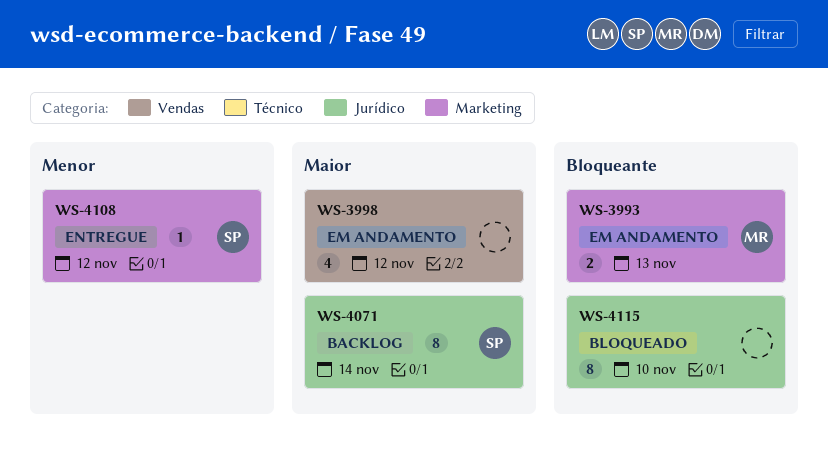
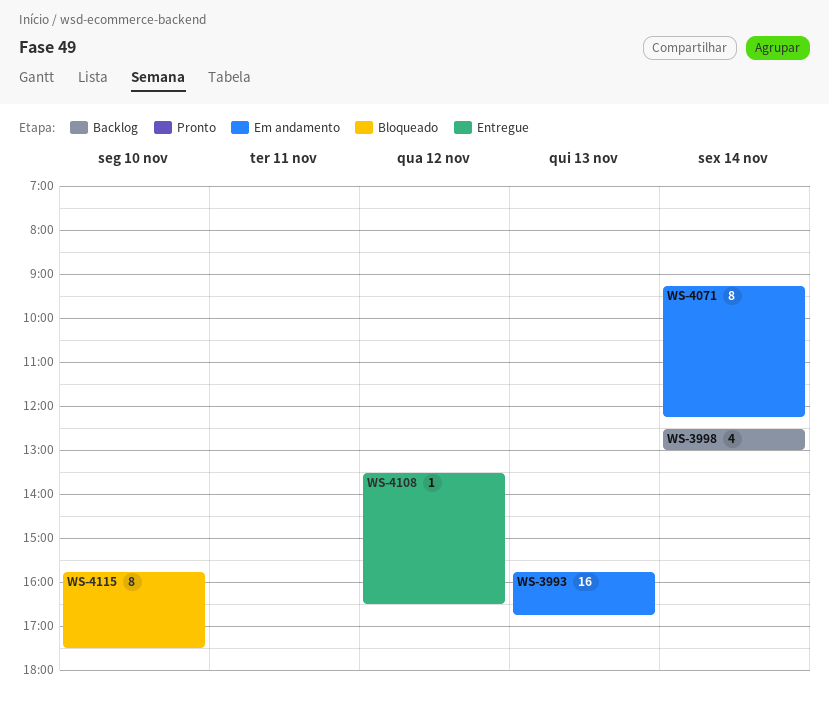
WS-3993, estimate: 2 -> 16
WS-3998, status: Em andamento -> Backlog
WS-3998, day: Nov 12 -> Nov 14
WS-4071, status: Backlog -> Em andamento

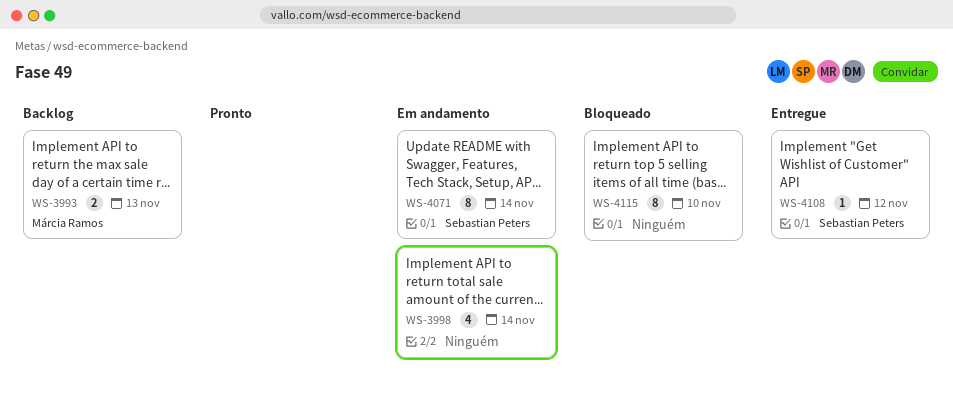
WS-3993, status: Em andamento -> Backlog
WS-3993, estimate: 16 -> 2
WS-3998, status: Backlog -> Em andamento

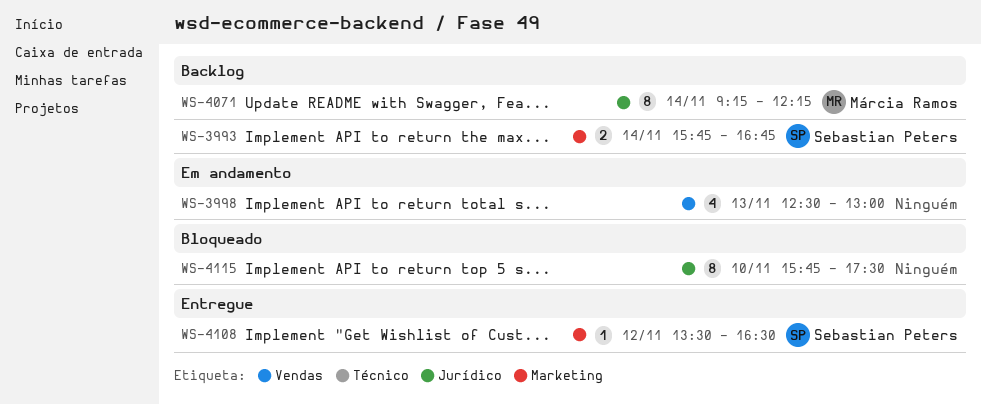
WS-3993, owner: Márcia Ramos -> Sebastian Peters
WS-3993, day: Nov 13 -> Nov 14
WS-3998, day: Nov 14 -> Nov 13
WS-4071, status: Em andamento -> Backlog
WS-4071, owner: Sebastian Peters -> Márcia Ramos

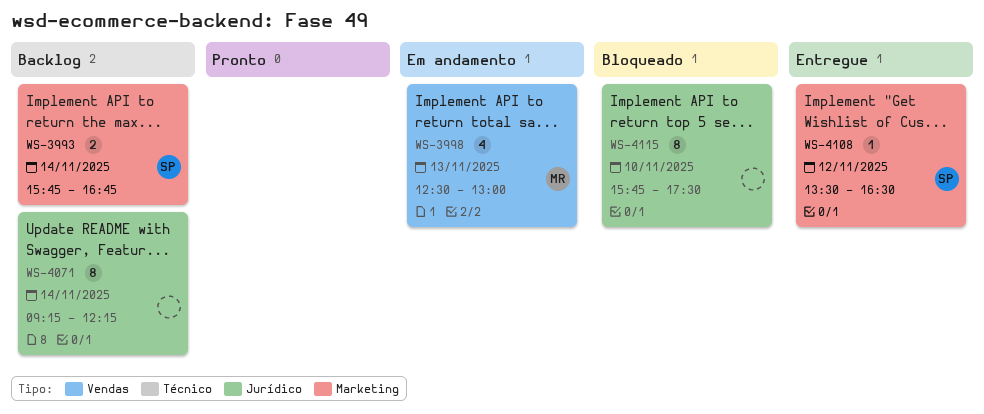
WS-3998, owner: none -> Márcia Ramos
WS-4071, owner: Márcia Ramos -> none

